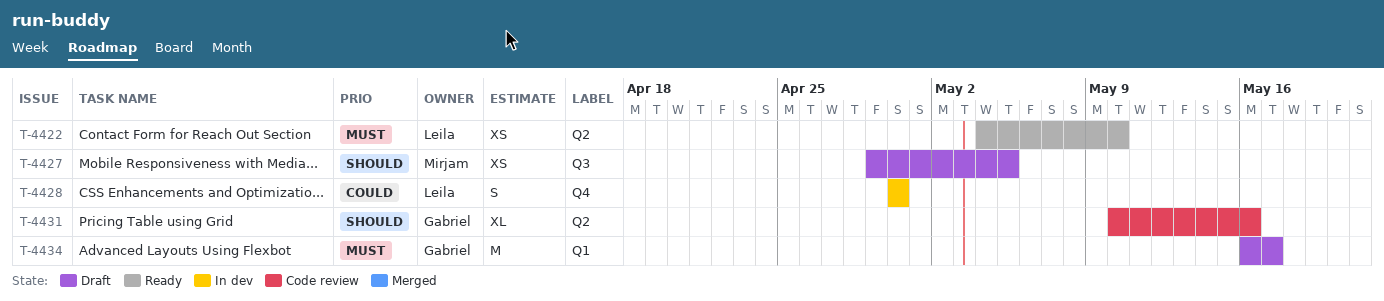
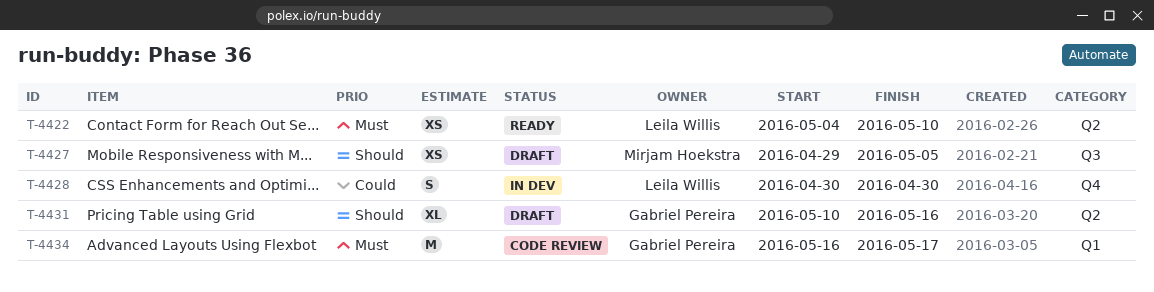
T-4431, status: Code review -> Draft
T-4434, status: Draft -> Code review

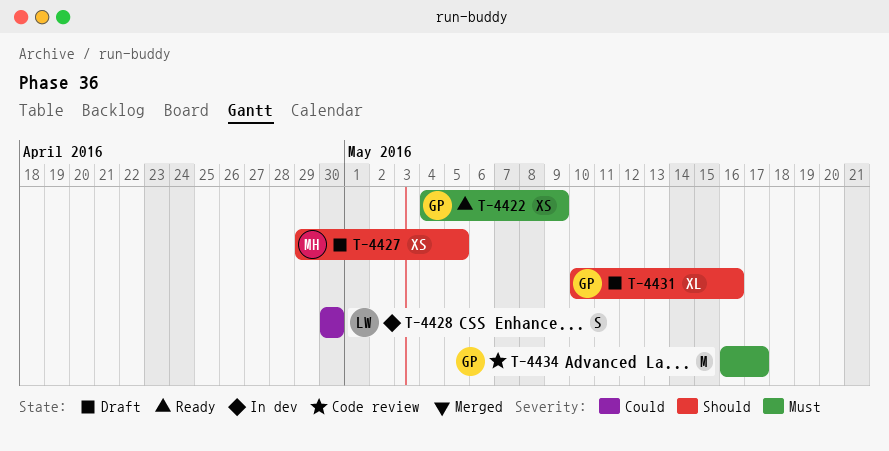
T-4422, owner: Leila Willis -> Gabriel Pereira
T-4422, due: May 10 -> May 9

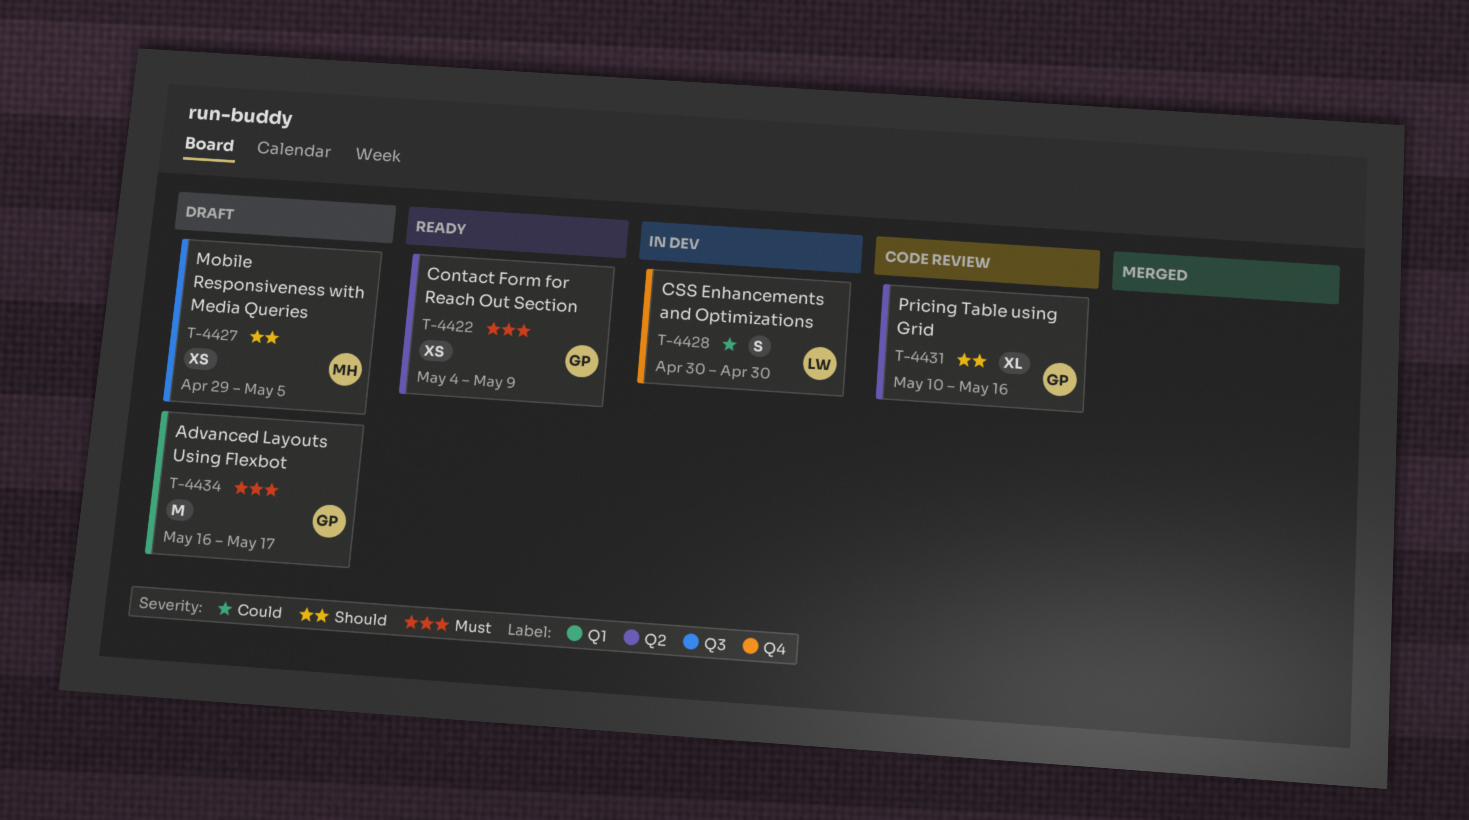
T-4431, status: Draft -> Code review
T-4434, status: Code review -> Draft

